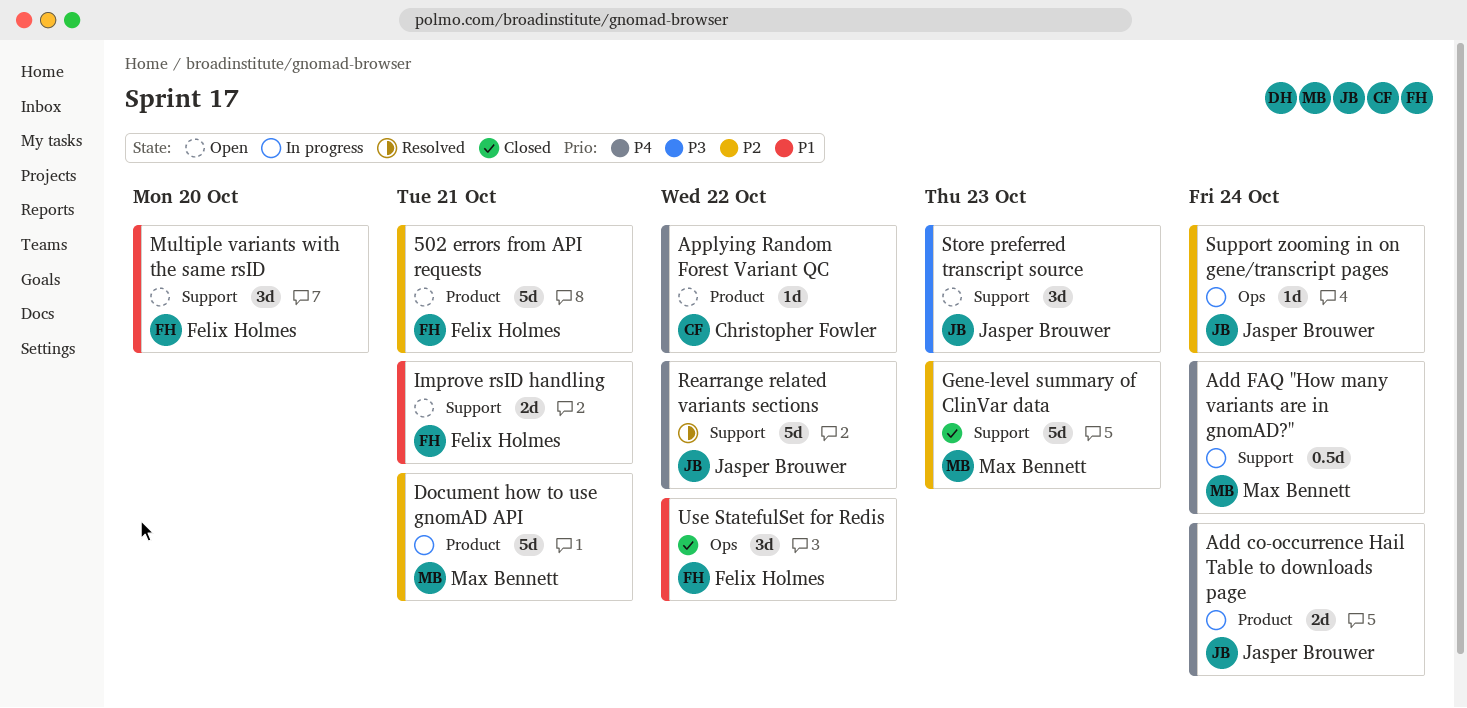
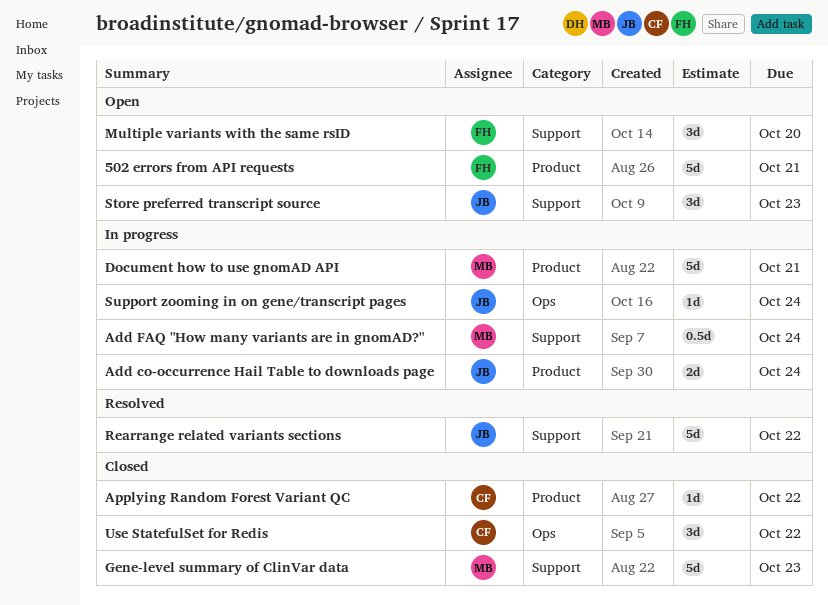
Applying Random Forest Variant QC, status: Open -> Closed
Improve rsID handling: present -> none
Use StatefulSet for Redis, owner: Felix Holmes -> Christopher Fowler

